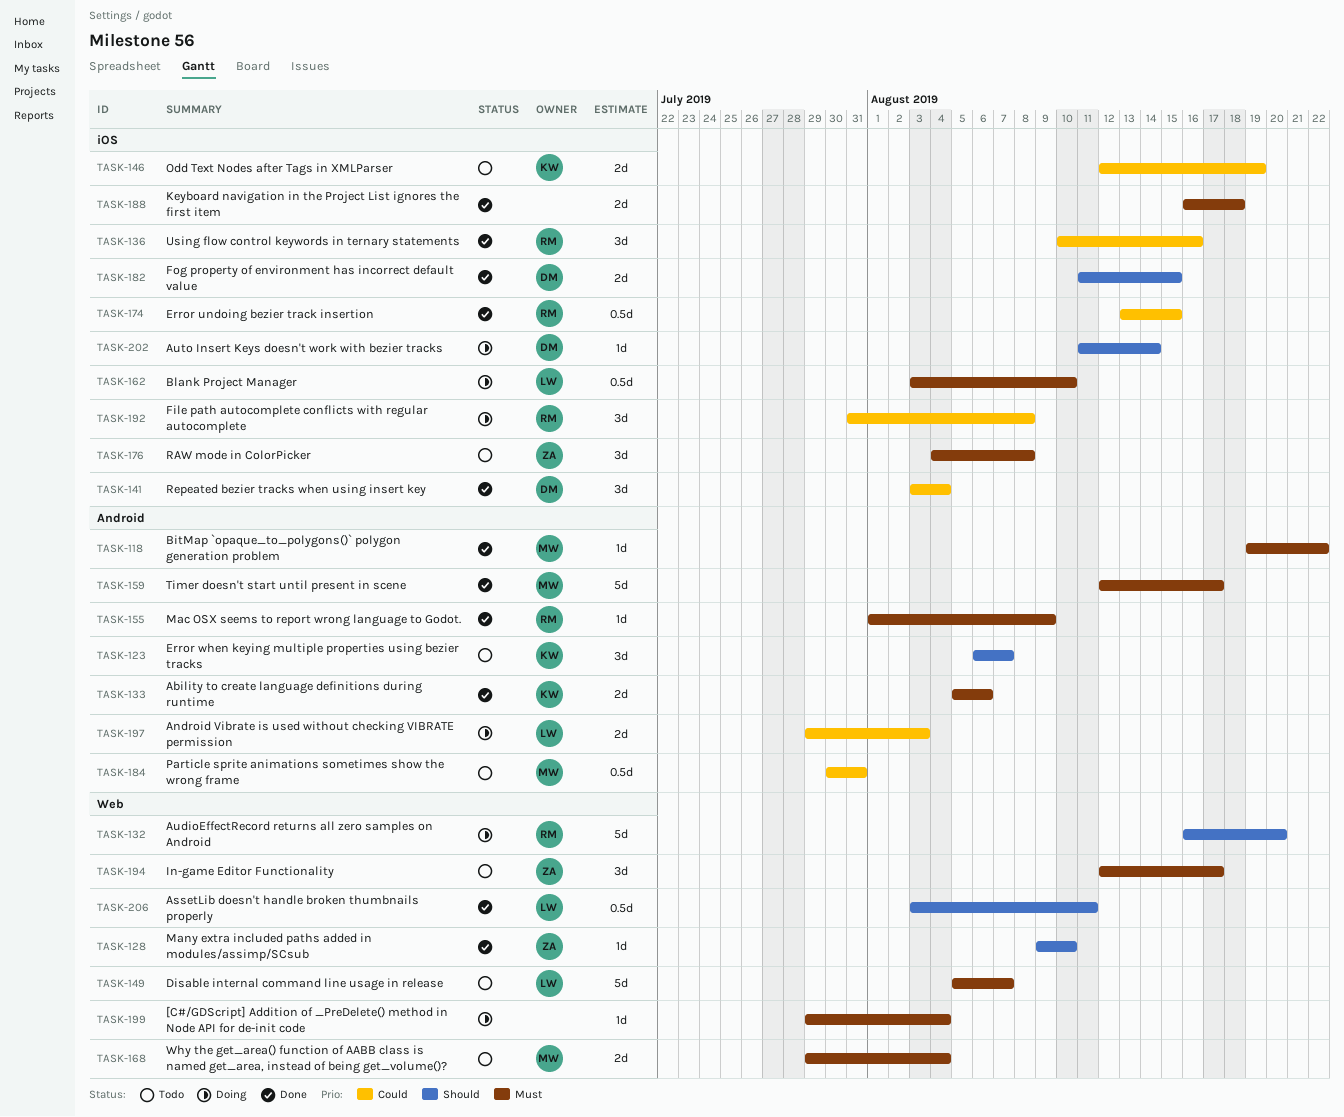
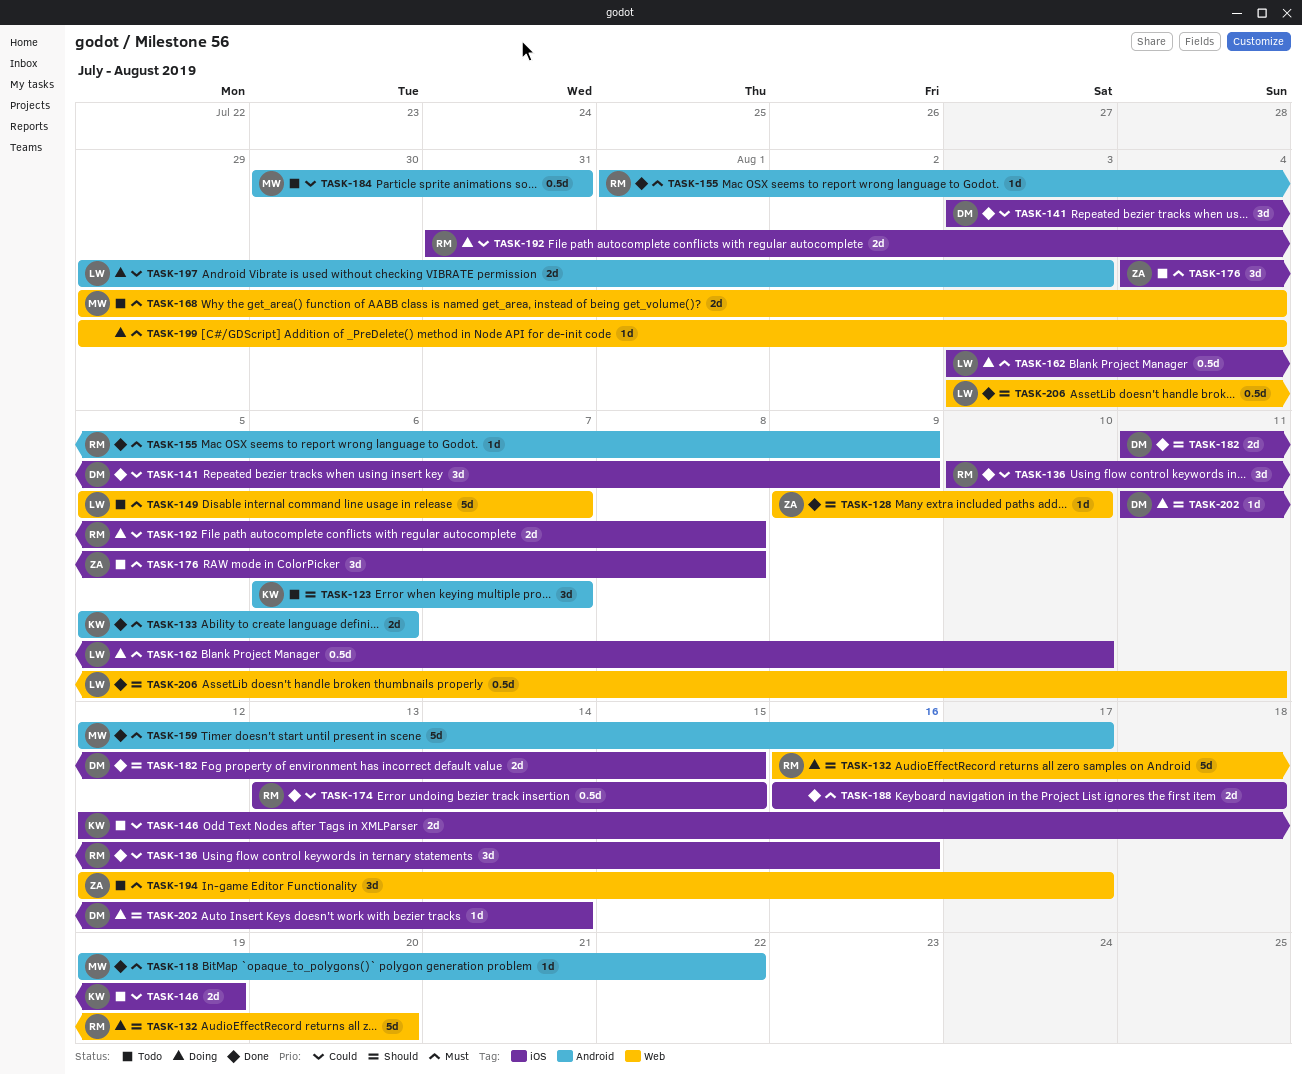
TASK-141, due: Aug 4 -> Aug 9
TASK-192, estimate: 3d -> 2d

